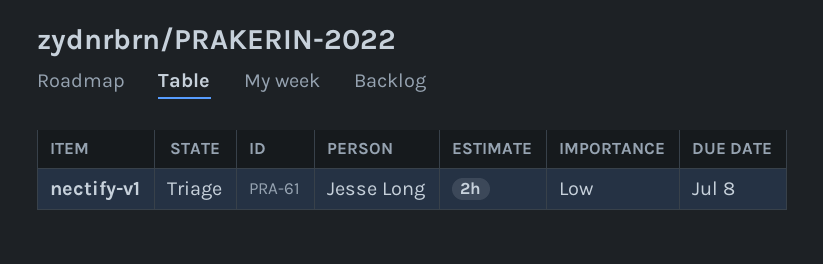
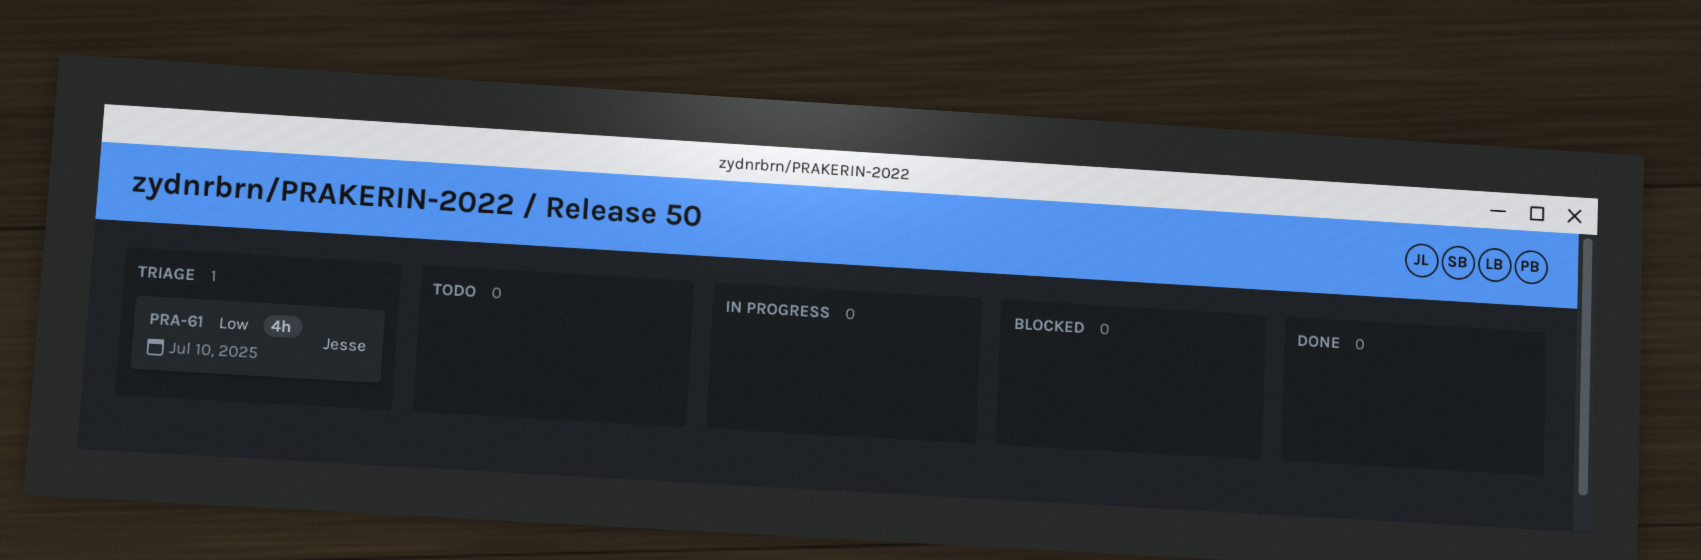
PRA-61, estimate: 2h -> 4h
PRA-61, due: Jul 8 -> Jul 10

